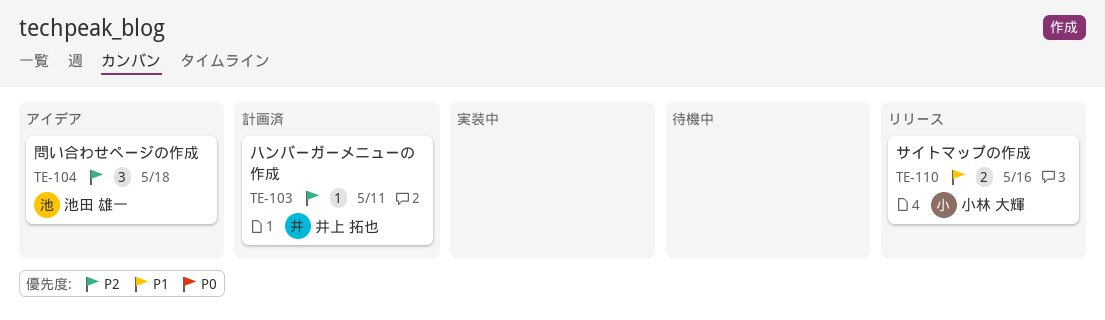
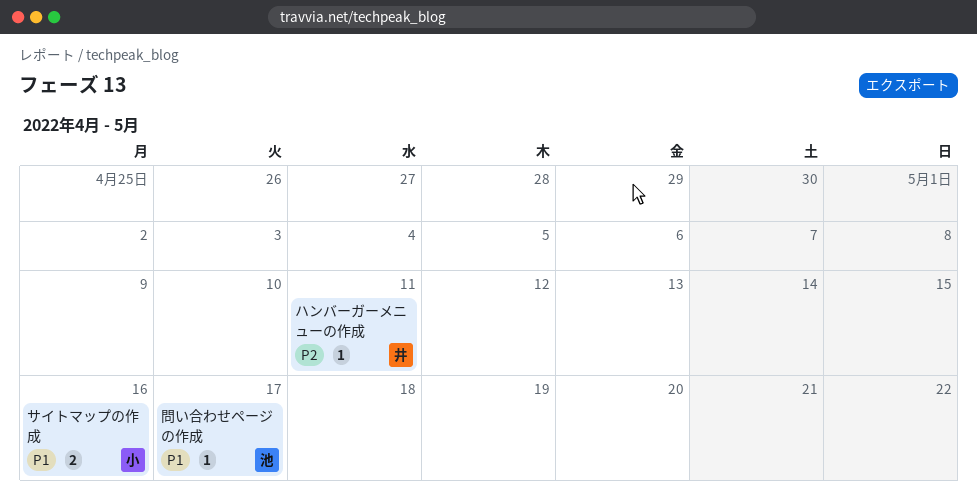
問い合わせページの作成, priority: P2 -> P1
問い合わせページの作成, estimate: 3 -> 1
問い合わせページの作成, due: May 18 -> May 17

